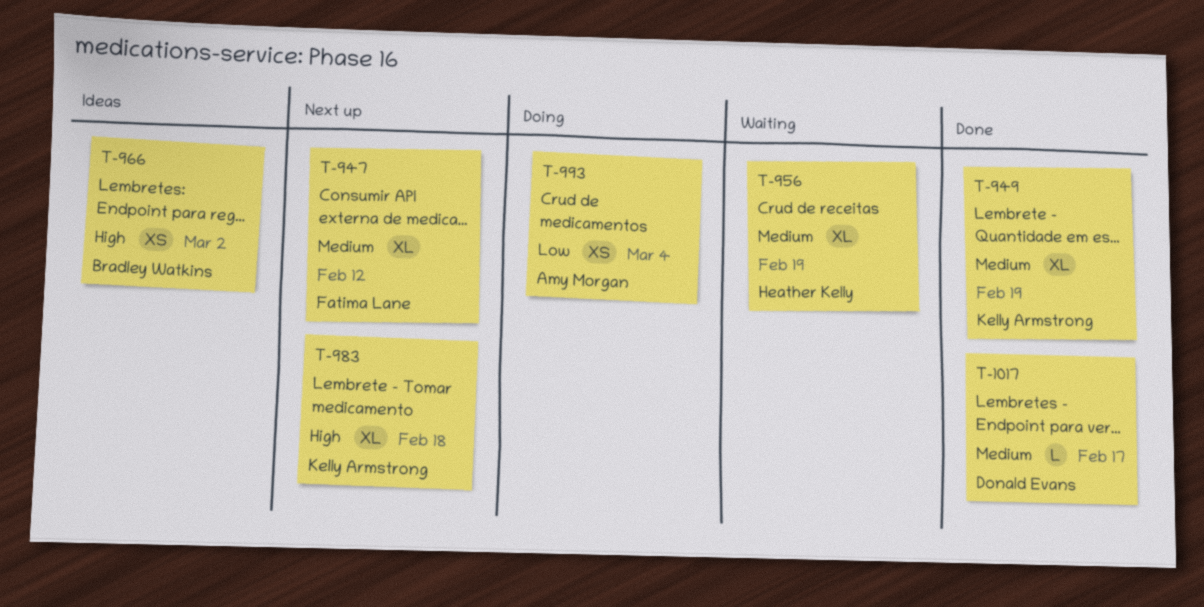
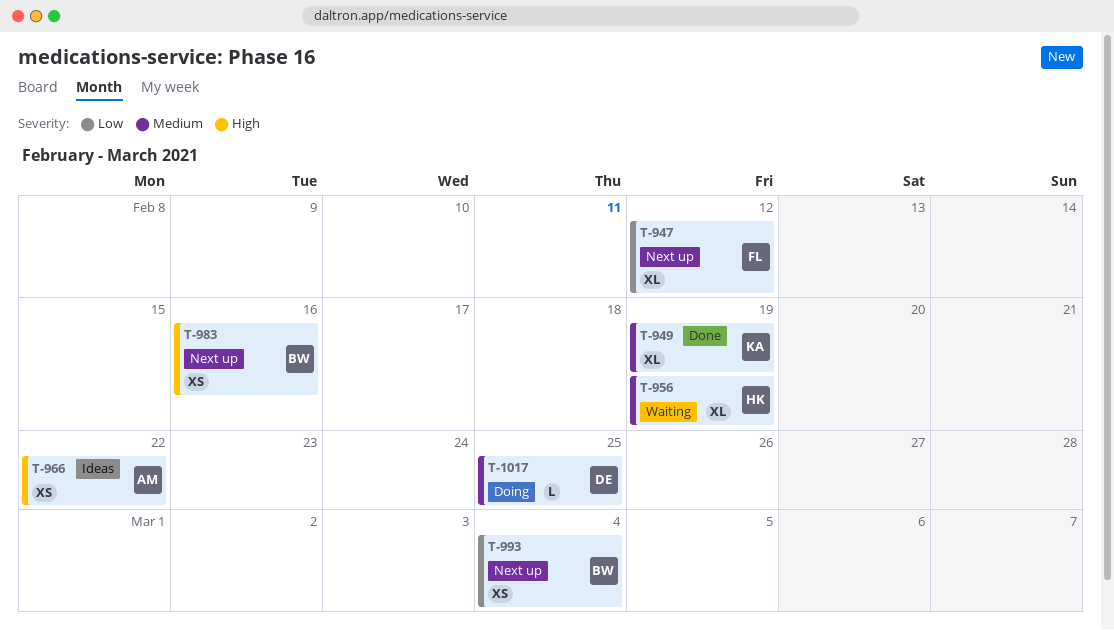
T-947, priority: Medium -> Low
T-966, owner: Bradley Watkins -> Amy Morgan
T-966, due: Mar 2 -> Feb 22
T-983, owner: Kelly Armstrong -> Bradley Watkins
T-983, estimate: XL -> XS
T-983, due: Feb 18 -> Feb 16
T-993, status: Doing -> Next up
T-993, owner: Amy Morgan -> Bradley Watkins
T-1017, status: Done -> Doing
T-1017, due: Feb 17 -> Feb 25

